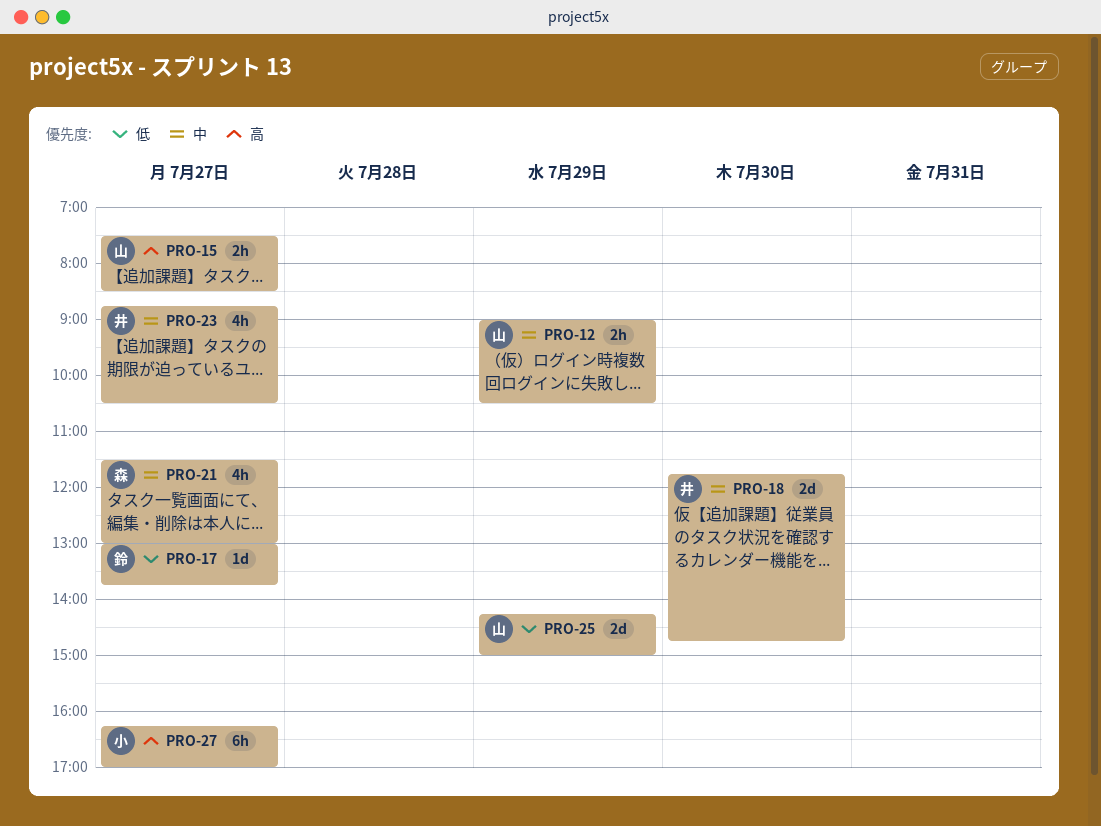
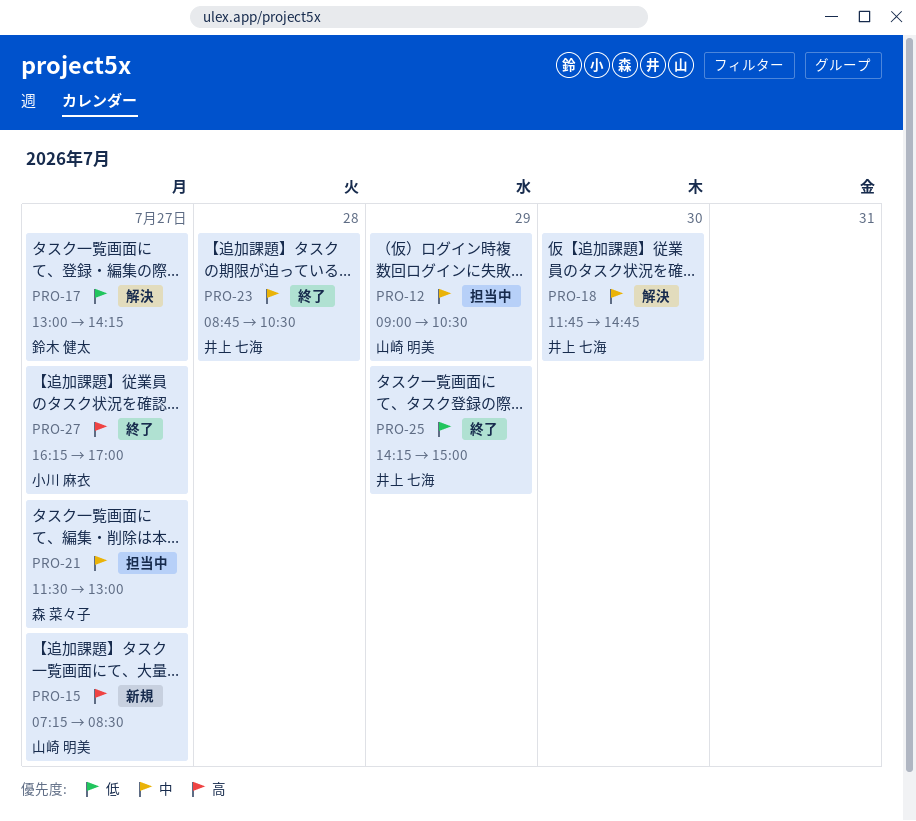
PRO-15, begins: 07:30 -> 07:15
PRO-17, ends: 13:45 -> 14:15
PRO-23, day: Jul 27 -> Jul 28
PRO-25, owner: 山崎 明美 -> 井上 七海

